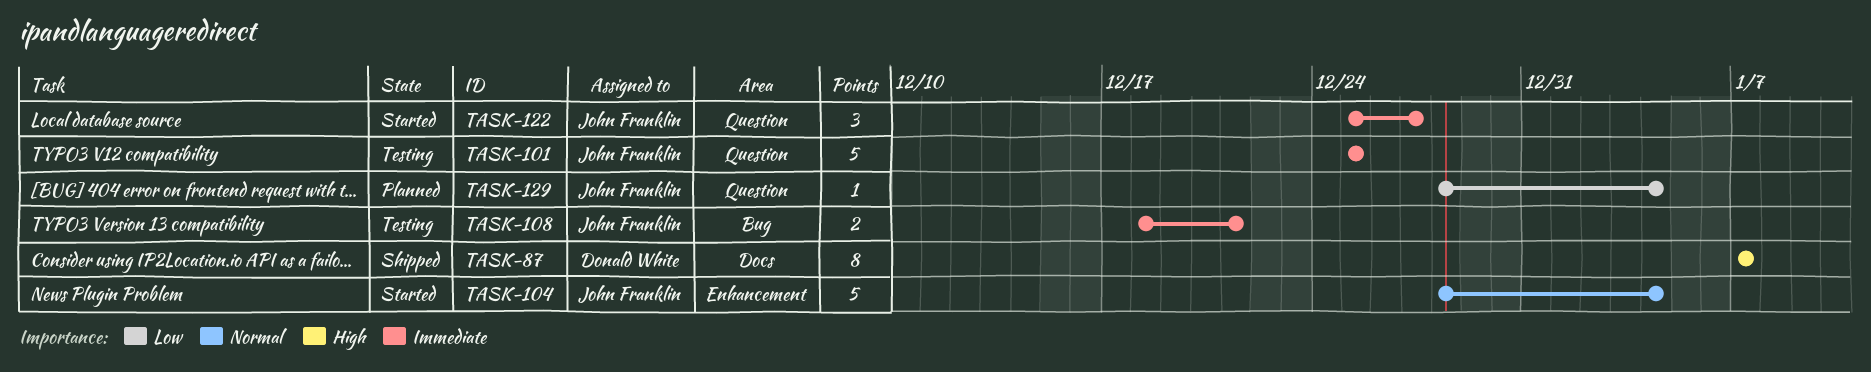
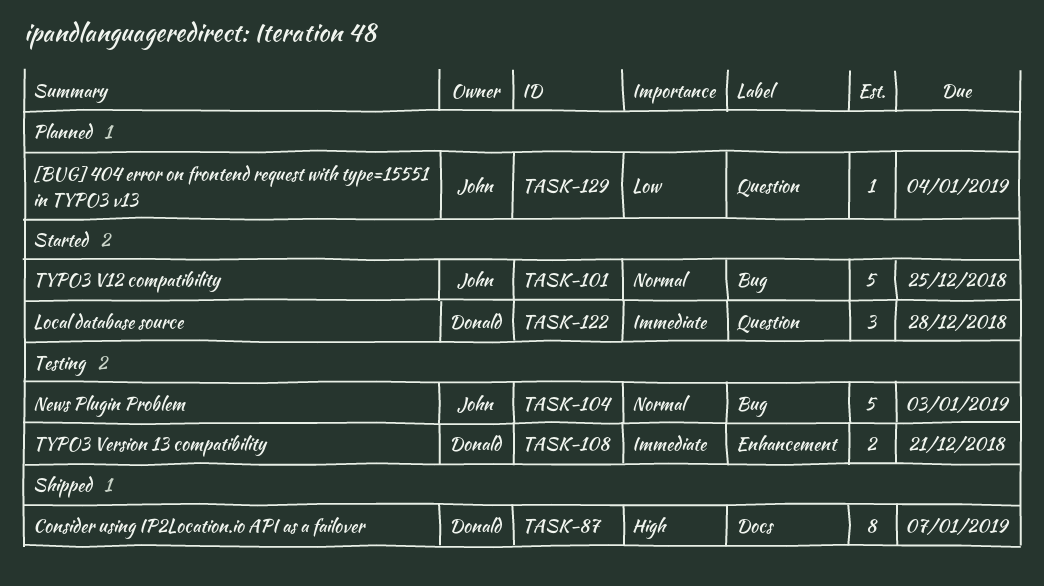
TASK-101, status: Testing -> Started
TASK-101, priority: Immediate -> Normal
TASK-101, label: Question -> Bug
TASK-104, status: Started -> Testing
TASK-104, label: Enhancement -> Bug
TASK-104, due: Jan 4 -> Jan 3
TASK-108, owner: John Franklin -> Donald White
TASK-108, label: Bug -> Enhancement
TASK-122, owner: John Franklin -> Donald White
TASK-122, due: Dec 27 -> Dec 28

